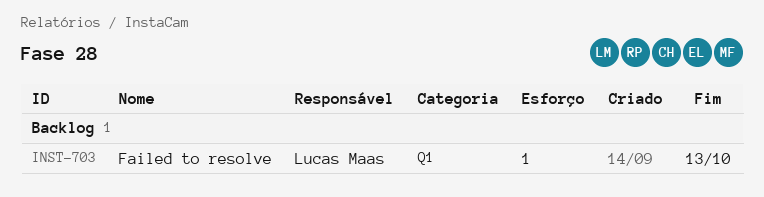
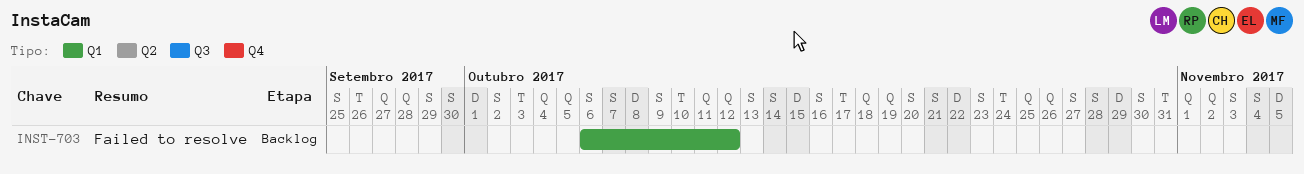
INST-703, due: Oct 13 -> Oct 12

